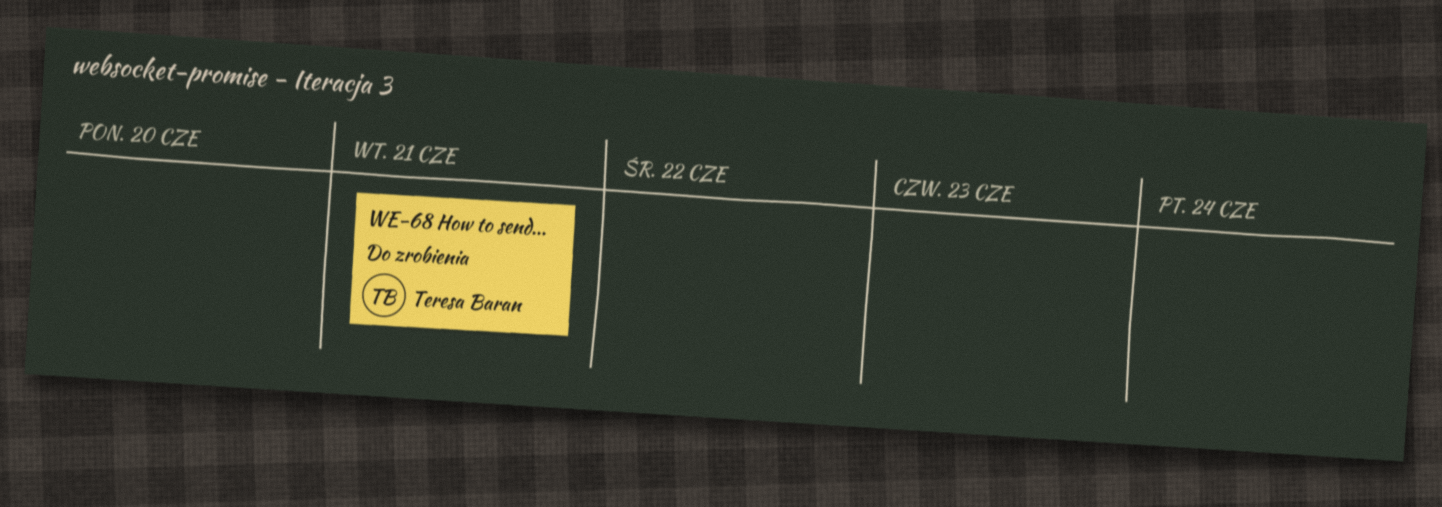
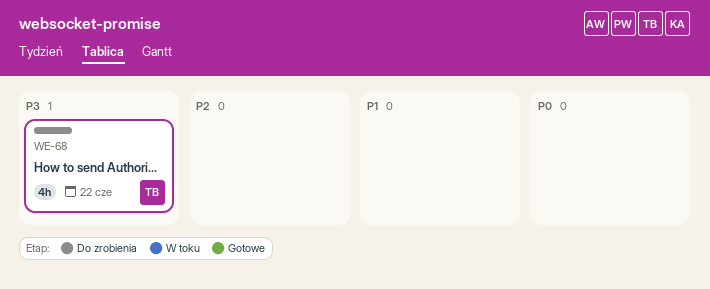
WE-68, due: Jun 21 -> Jun 22

